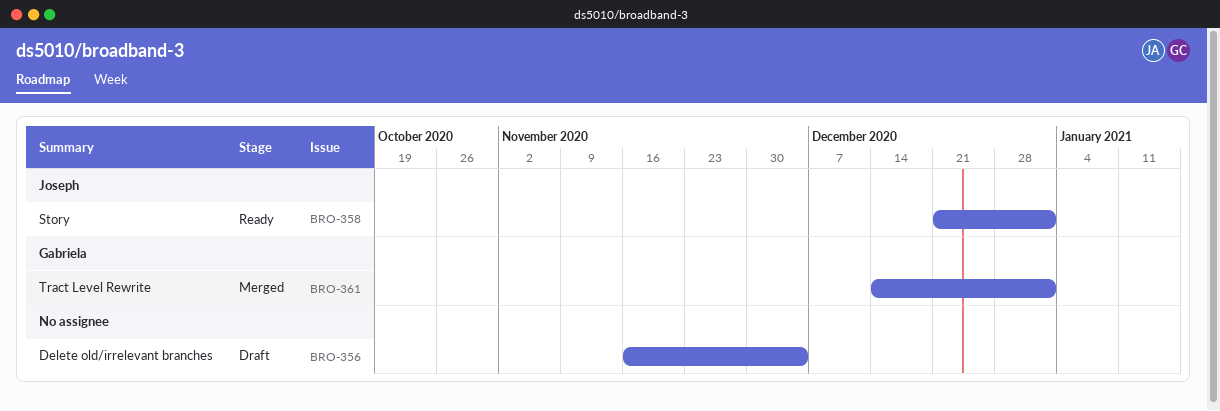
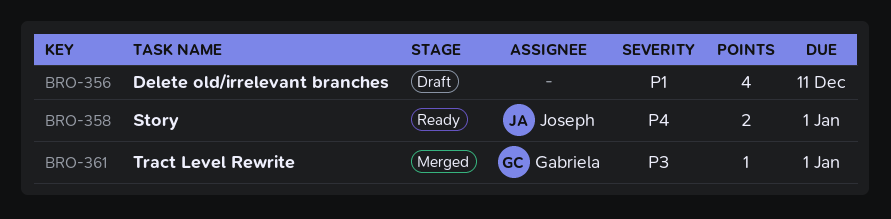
BRO-356, due: Dec 4 -> Dec 11

